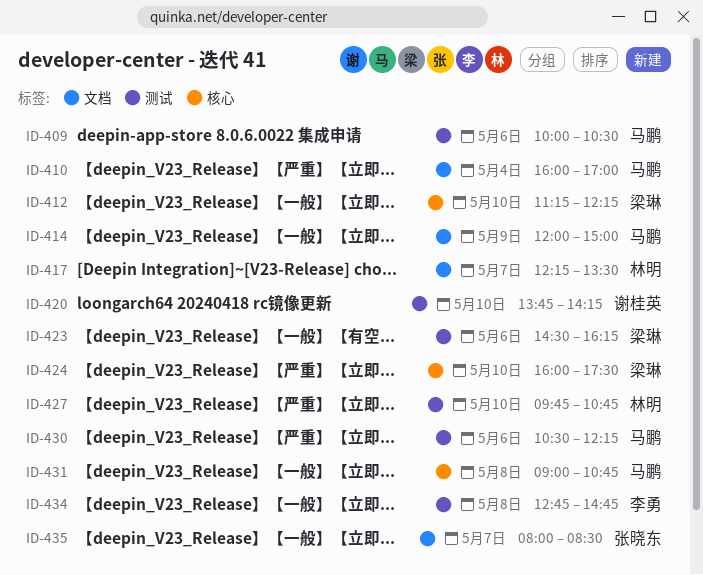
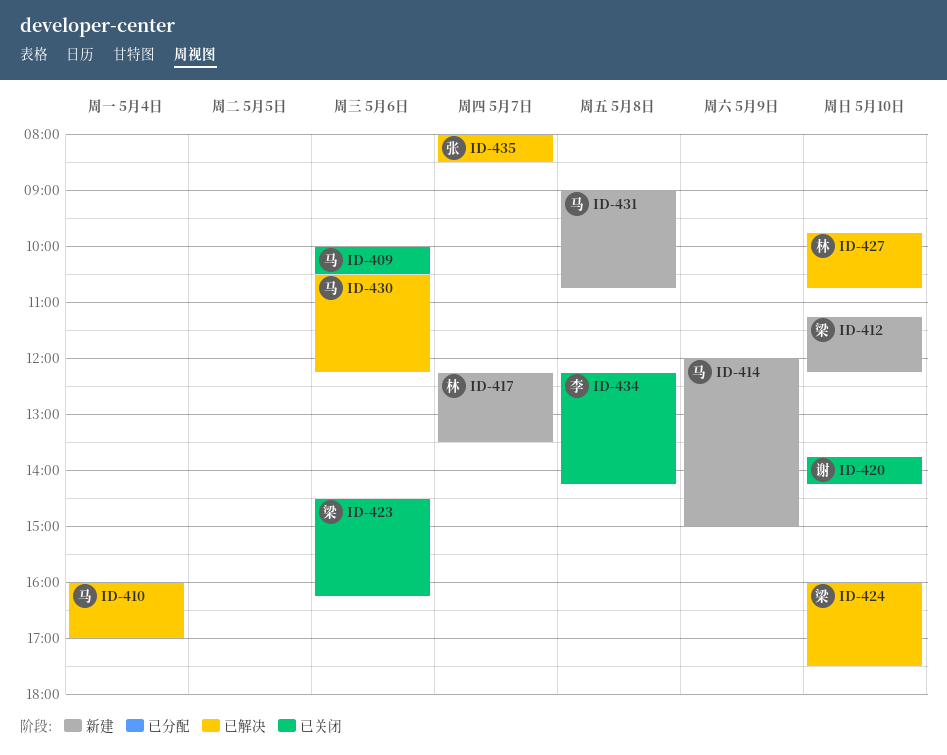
ID-434, begins: 12:45 -> 12:15
ID-434, ends: 14:45 -> 14:15

